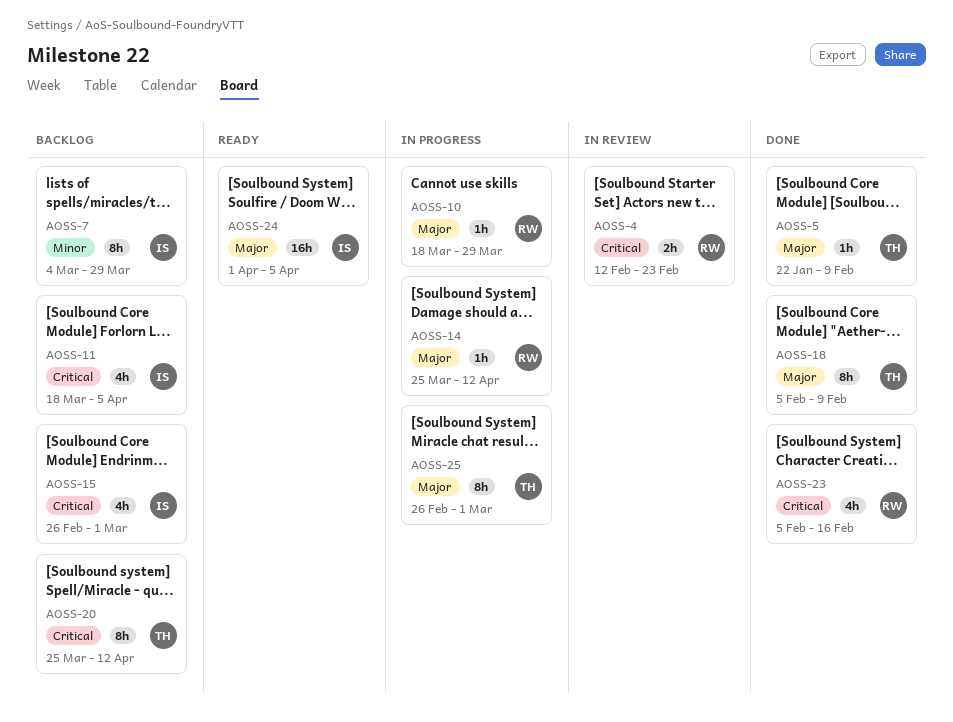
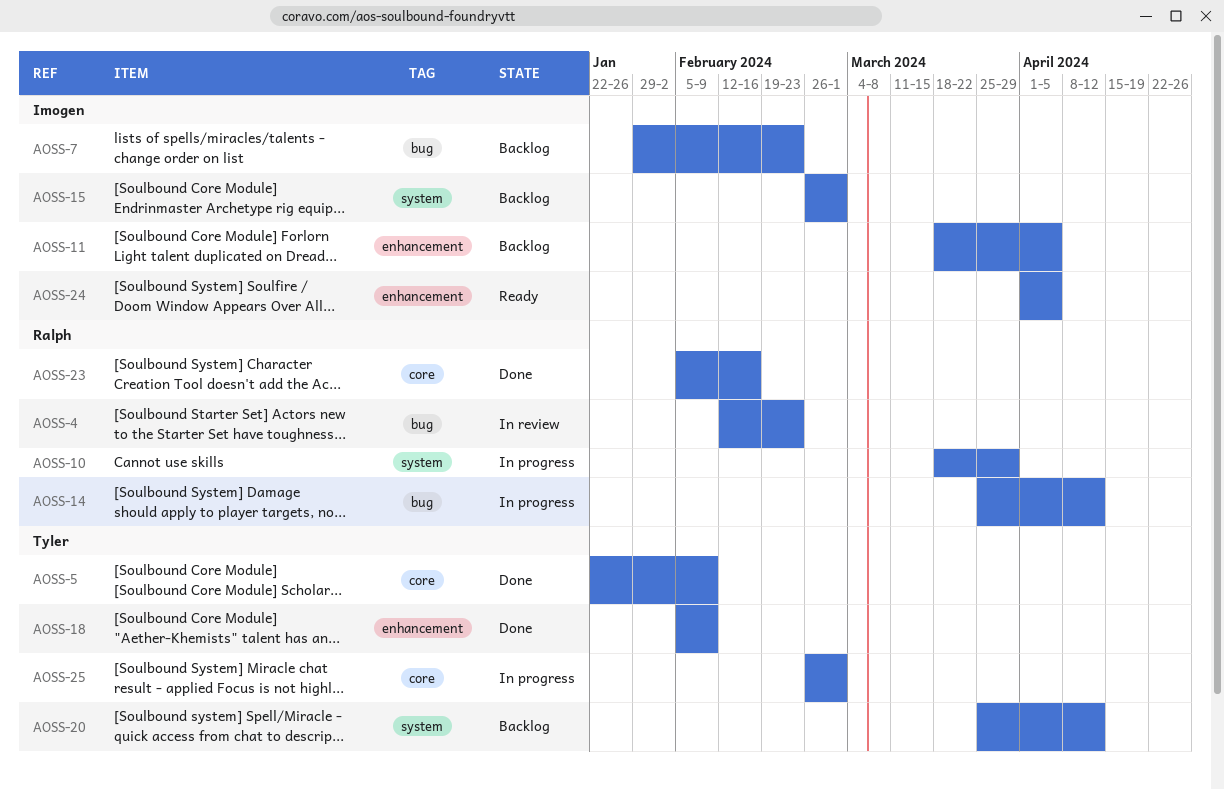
AOSS-7, start: Mar 4 -> Jan 29
AOSS-7, due: Mar 29 -> Feb 23

